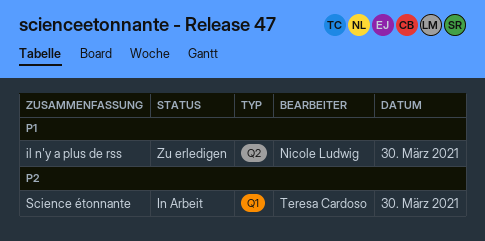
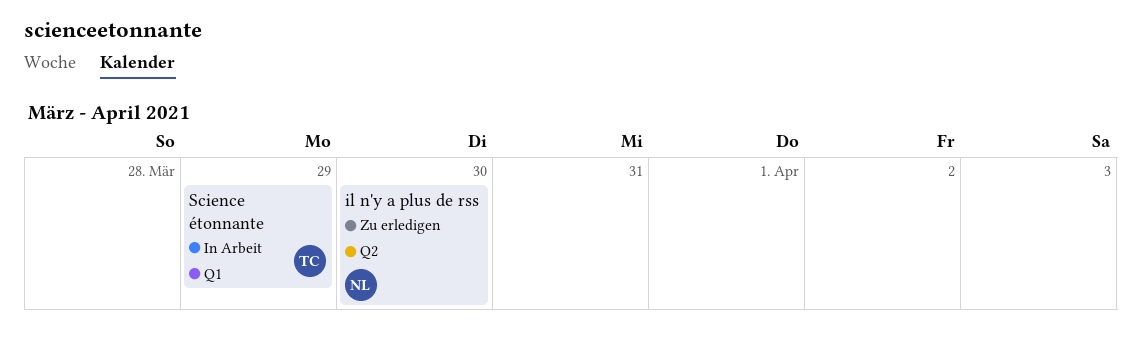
Science étonnante, day: Mar 30 -> Mar 29

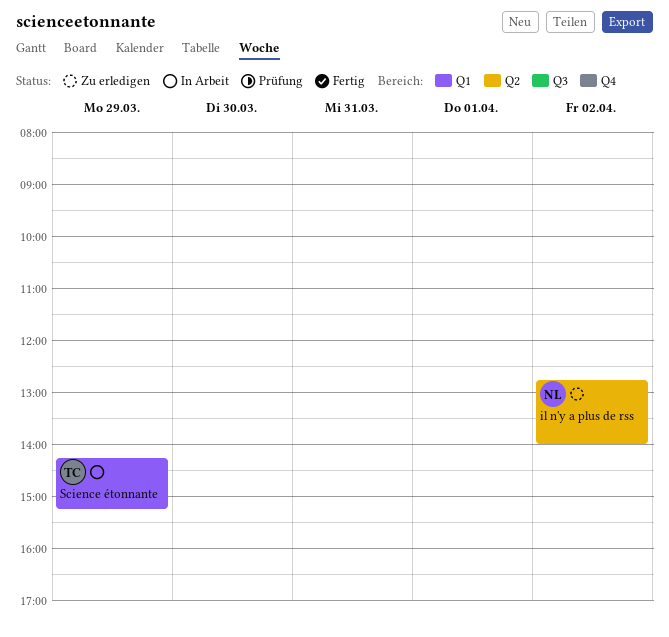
il n'y a plus de rss, day: Mar 30 -> Apr 2

